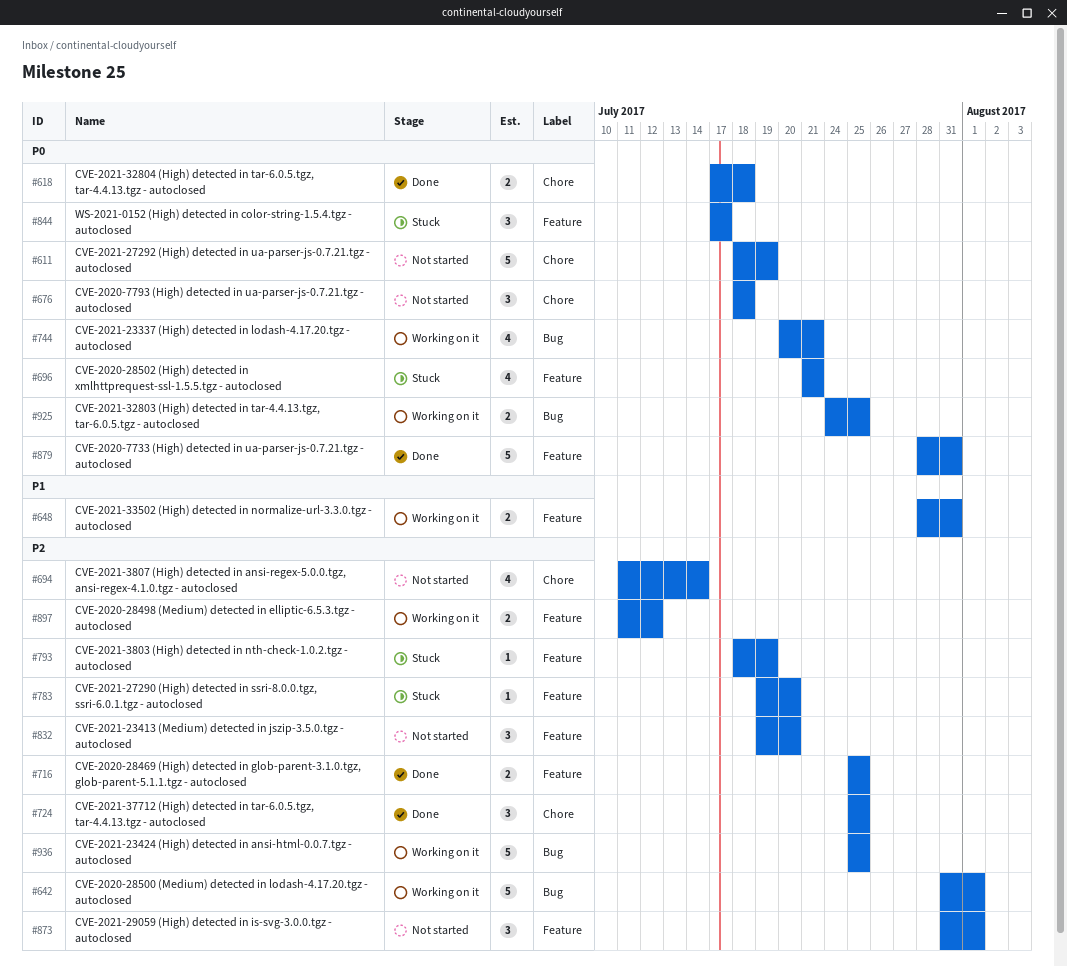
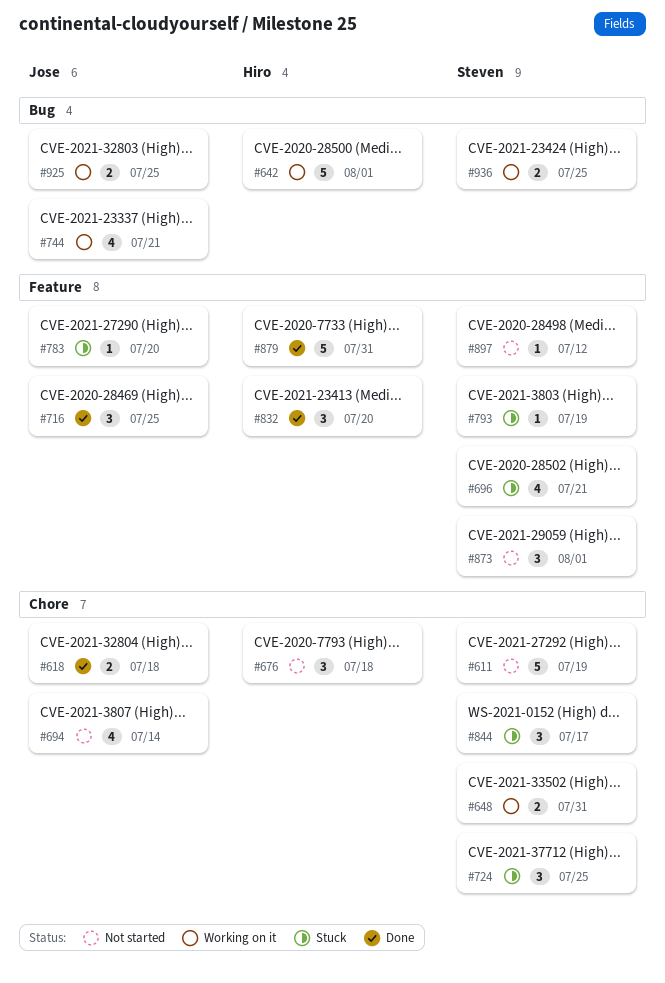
#648, label: Feature -> Chore
#716, estimate: 2 -> 3
#724, status: Done -> Stuck
#832, status: Not started -> Done
#844, label: Feature -> Chore
#897, status: Working on it -> Not started
#897, estimate: 2 -> 1
#936, estimate: 5 -> 2

